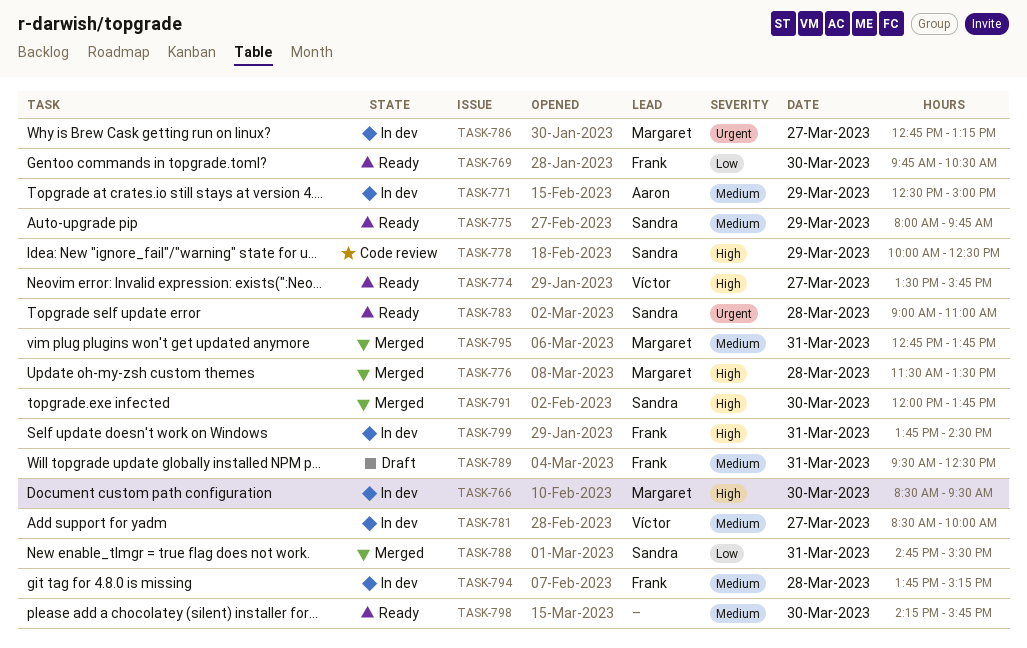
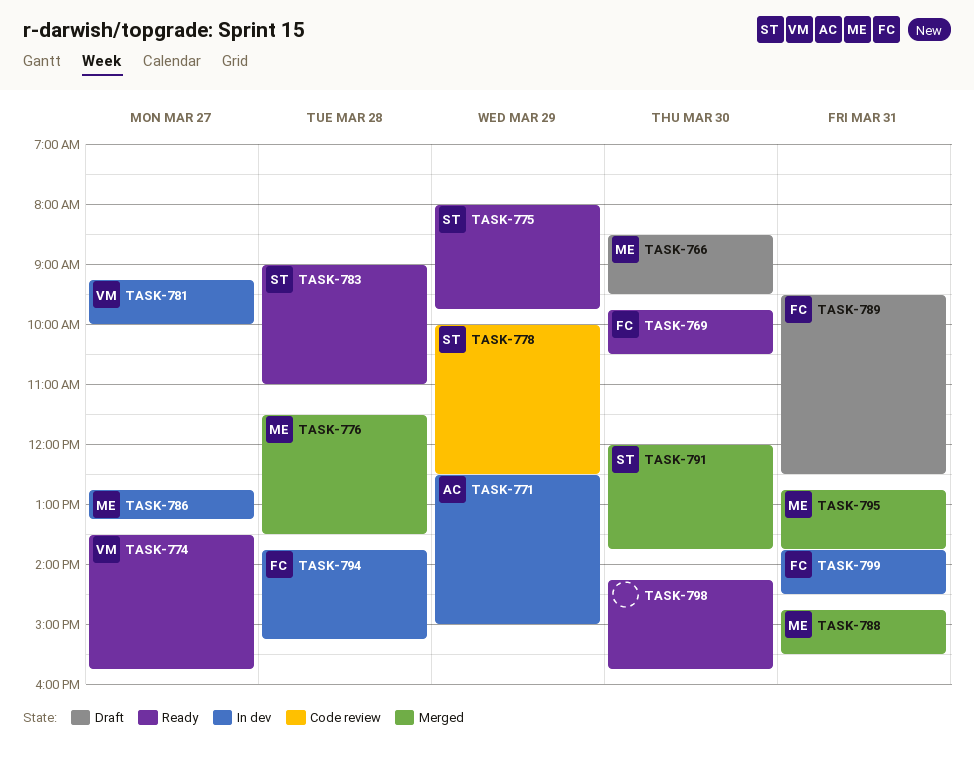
TASK-766, status: In dev -> Draft
TASK-781, begins: 08:30 -> 09:15
TASK-788, owner: Sandra -> Margaret

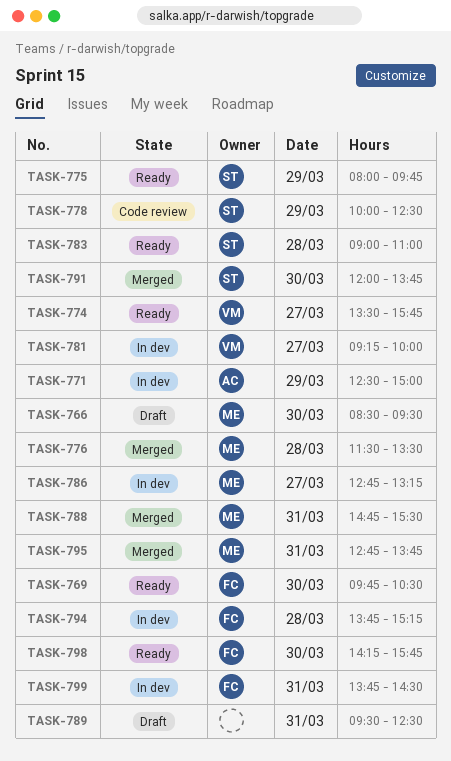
TASK-789, owner: FC -> none
TASK-798, owner: none -> FC

